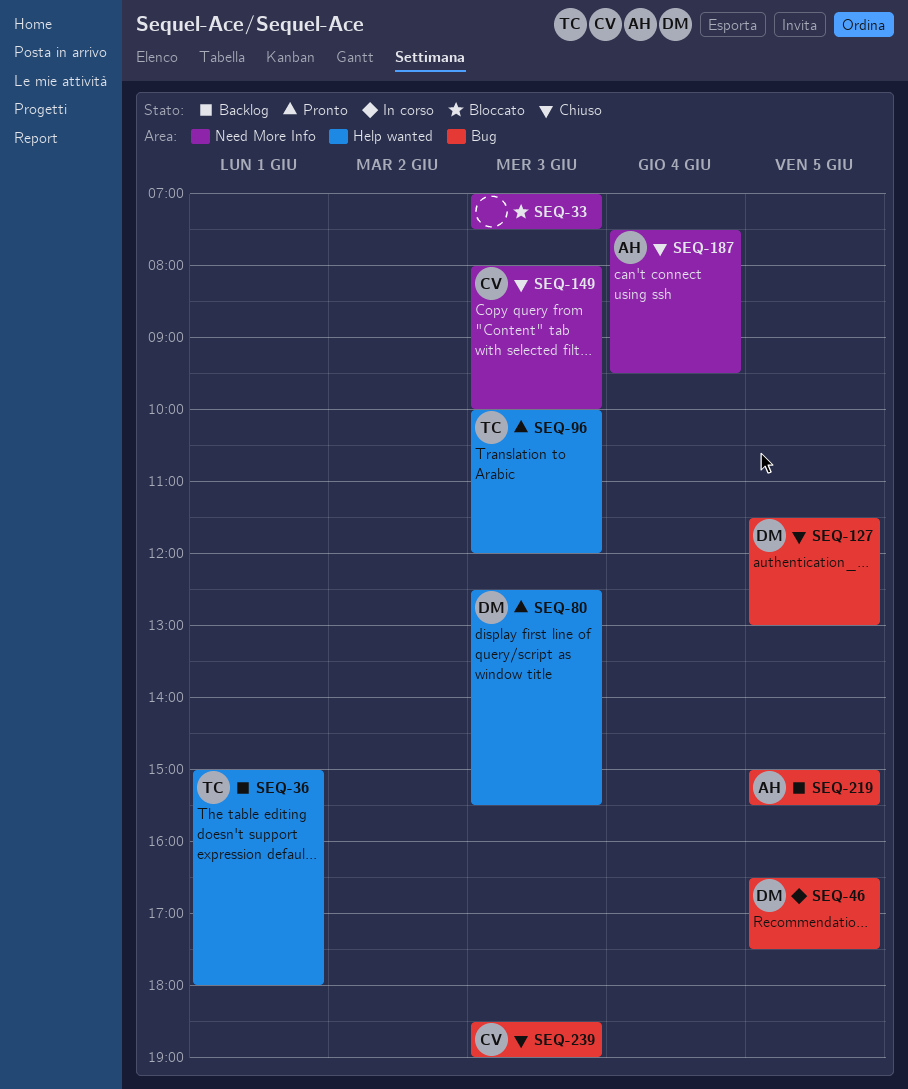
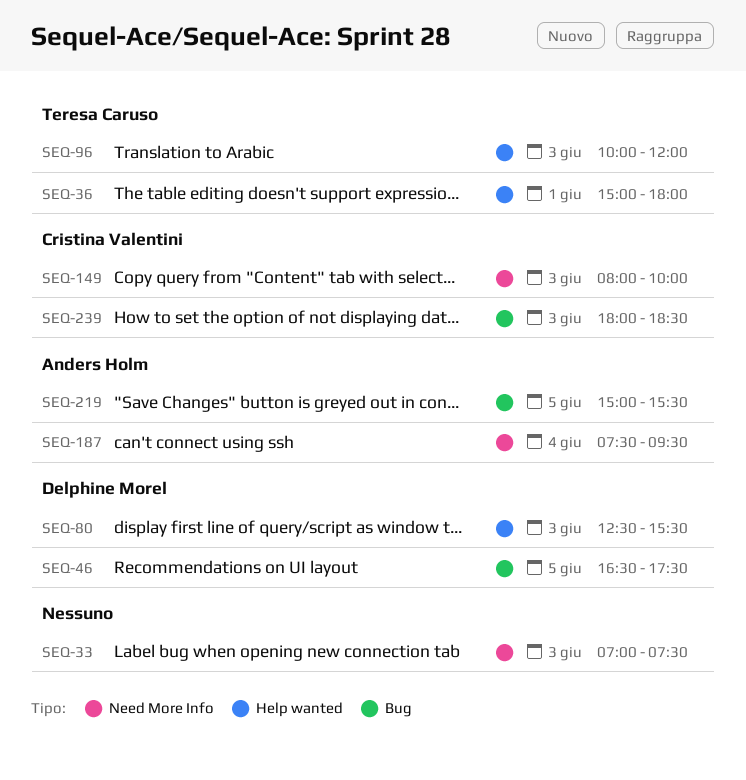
SEQ-127: present -> none
SEQ-239, begins: 18:30 -> 18:00
SEQ-239, ends: 19:00 -> 18:30

